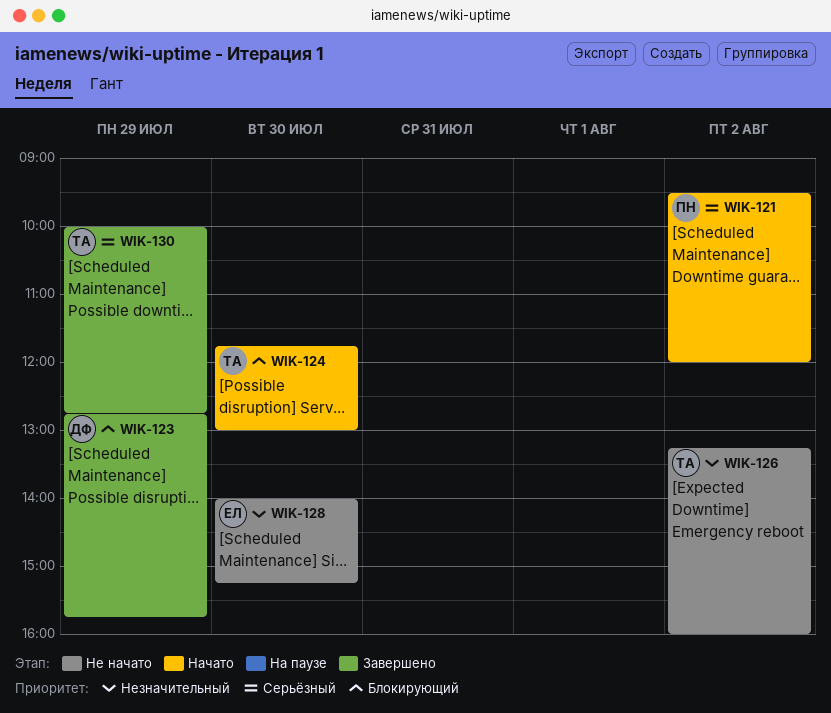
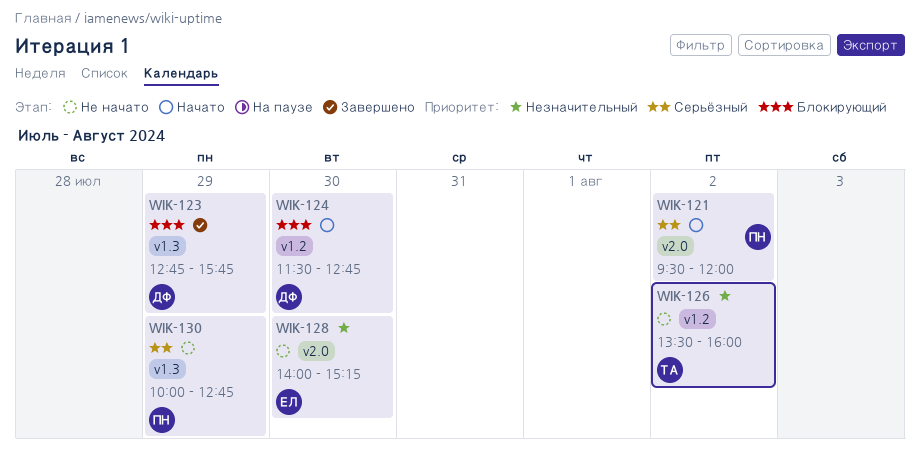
WIK-124, owner: ТА -> ДФ
WIK-124, begins: 11:45 -> 11:30
WIK-124, ends: 13:00 -> 12:45
WIK-126, begins: 13:15 -> 13:30
WIK-130, status: Завершено -> Не начато
WIK-130, owner: ТА -> ПН

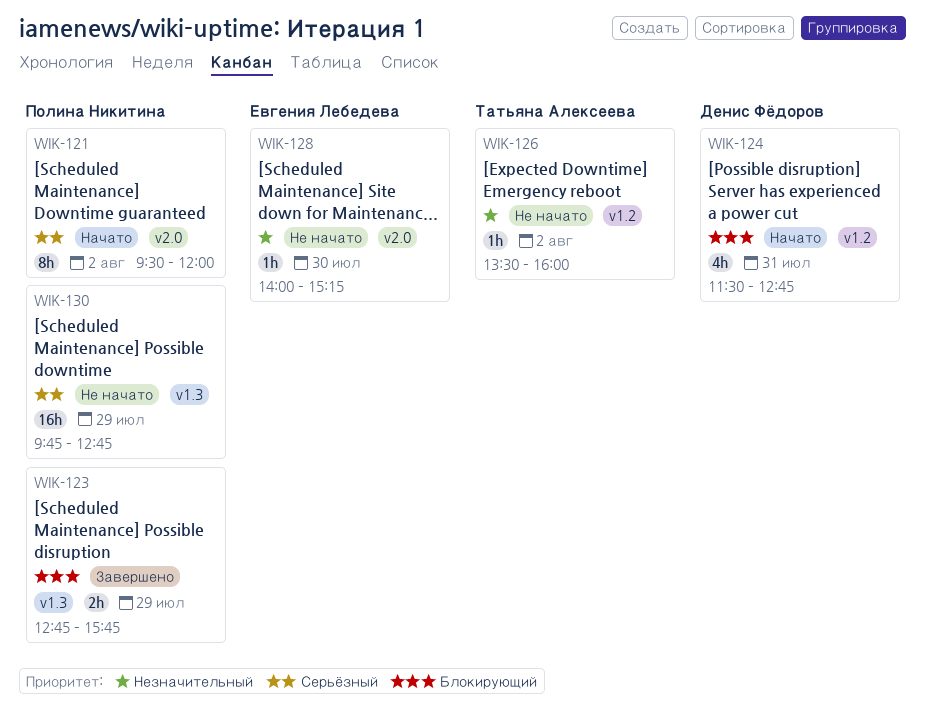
WIK-123, owner: Денис Фёдоров -> Полина Никитина
WIK-124, day: Jul 30 -> Jul 31
WIK-130, begins: 10:00 -> 09:45

